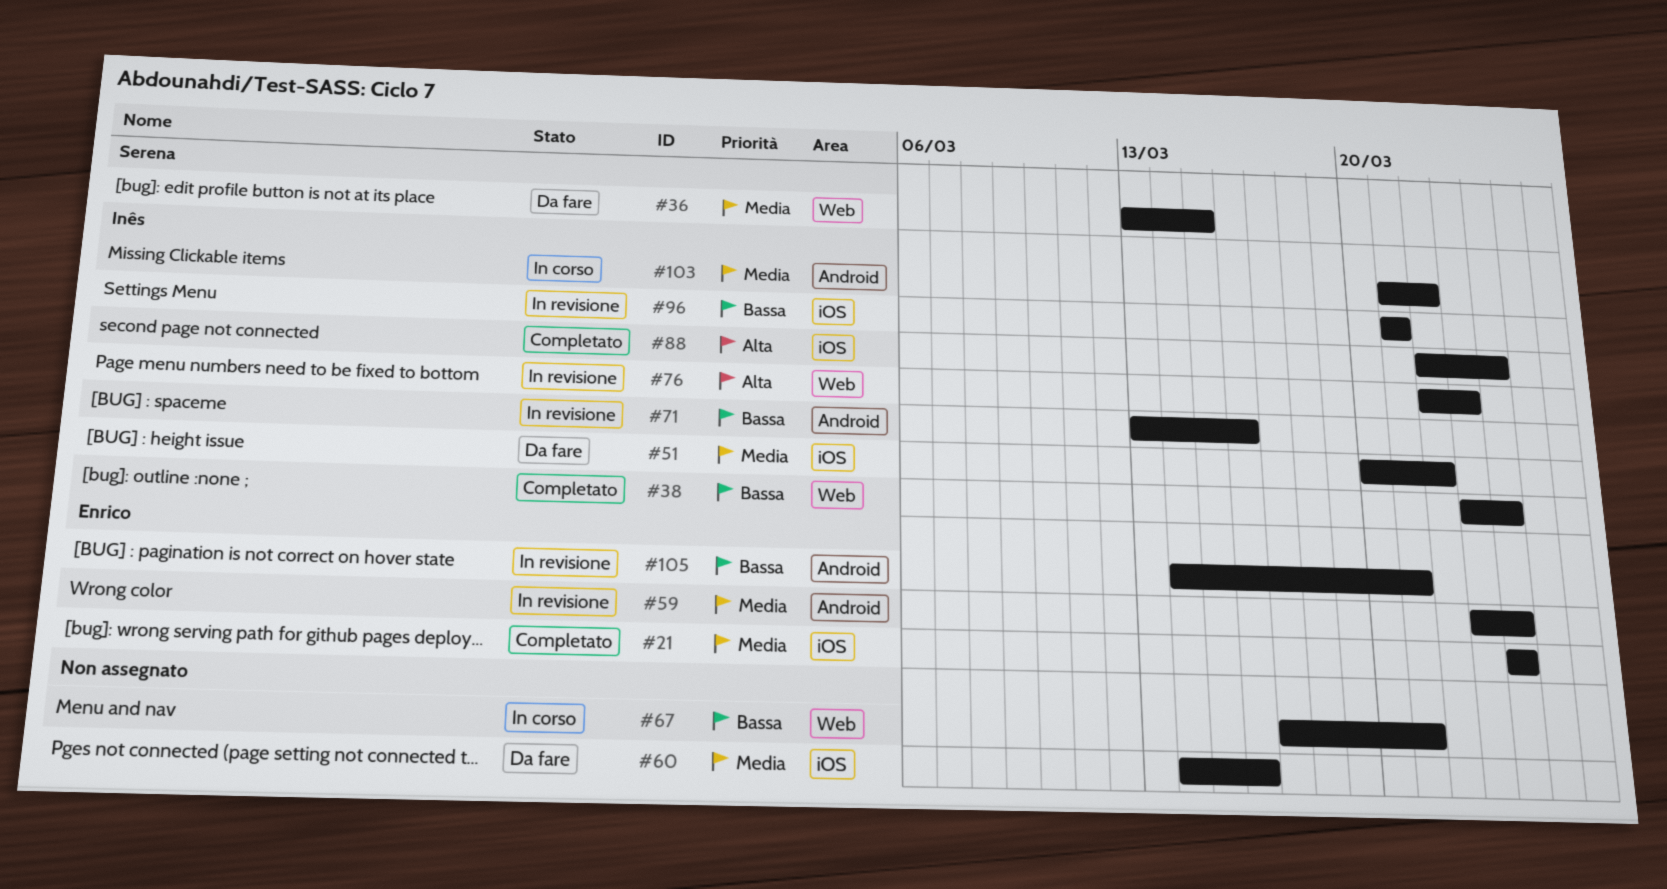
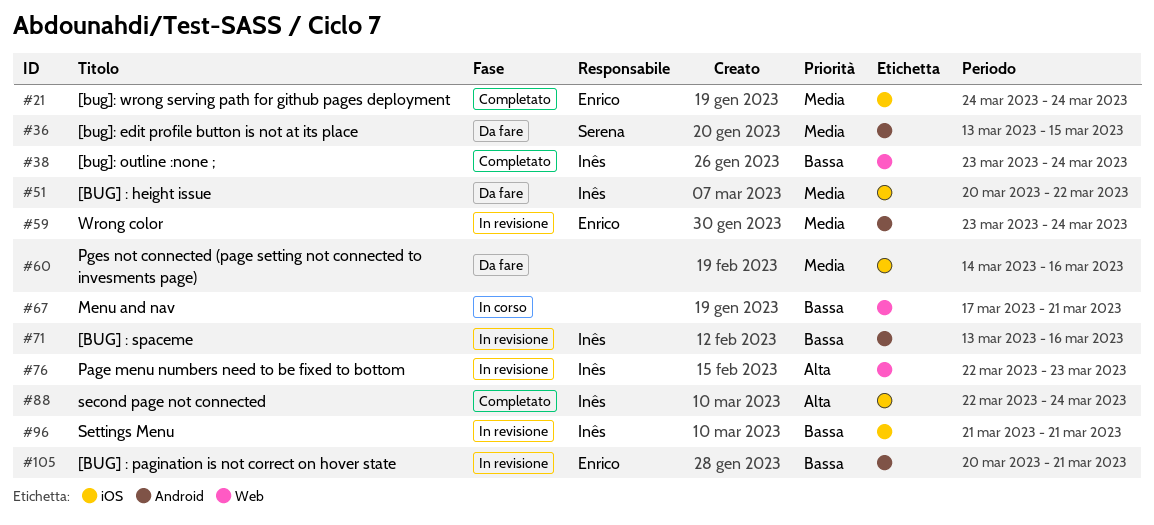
#36, label: Web -> Android
#103: present -> none
#105, start: Mar 14 -> Mar 20

